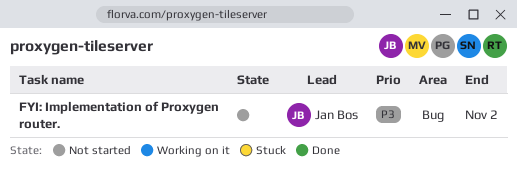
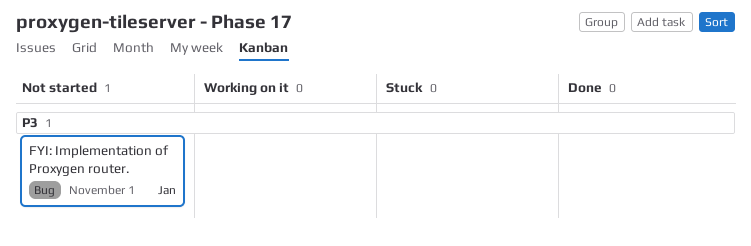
FYI: Implementation of Proxygen router., due: Nov 2 -> Nov 1

